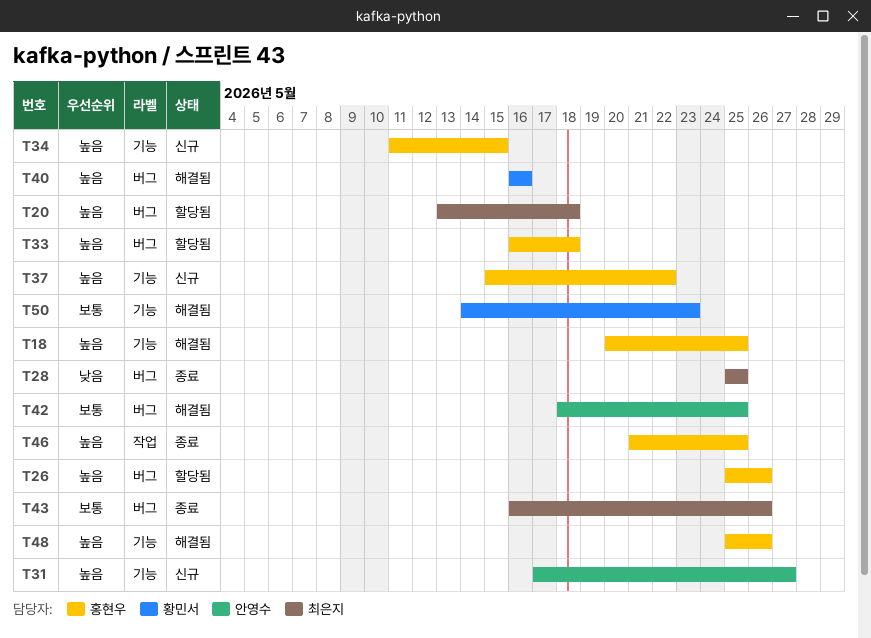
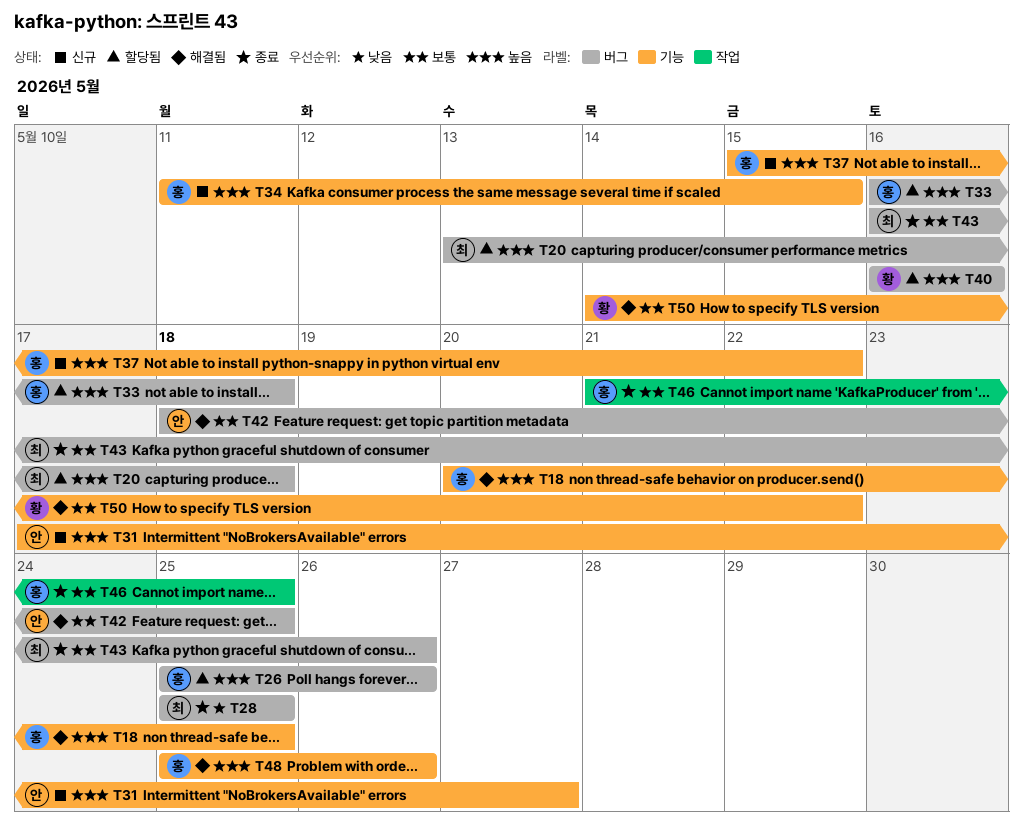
T40, status: 해결됨 -> 할당됨
T46, priority: 높음 -> 보통
T50, due: May 23 -> May 22

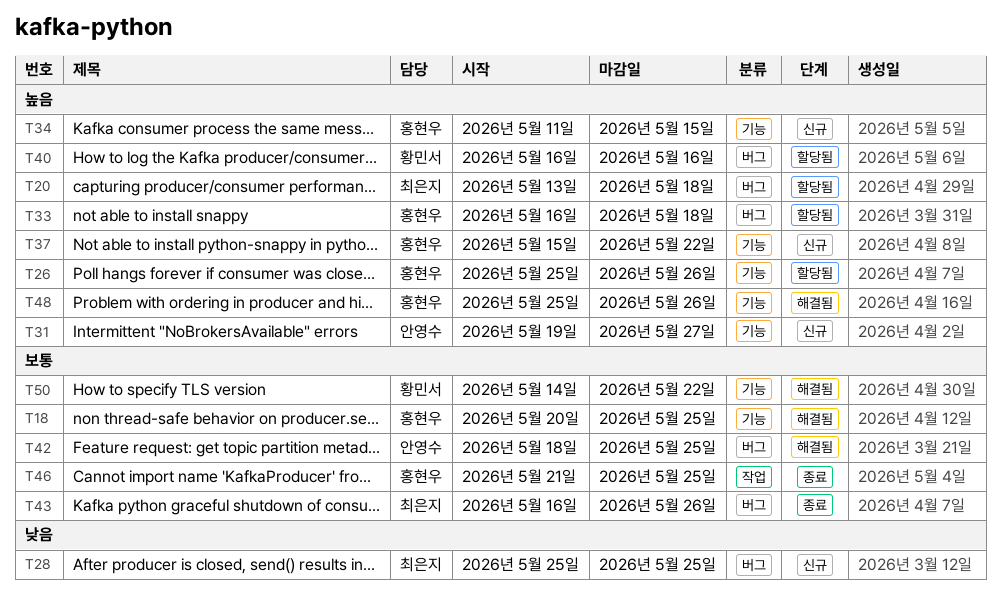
T18, priority: 높음 -> 보통
T26, label: 버그 -> 기능
T28, status: 종료 -> 신규
T31, start: May 17 -> May 19

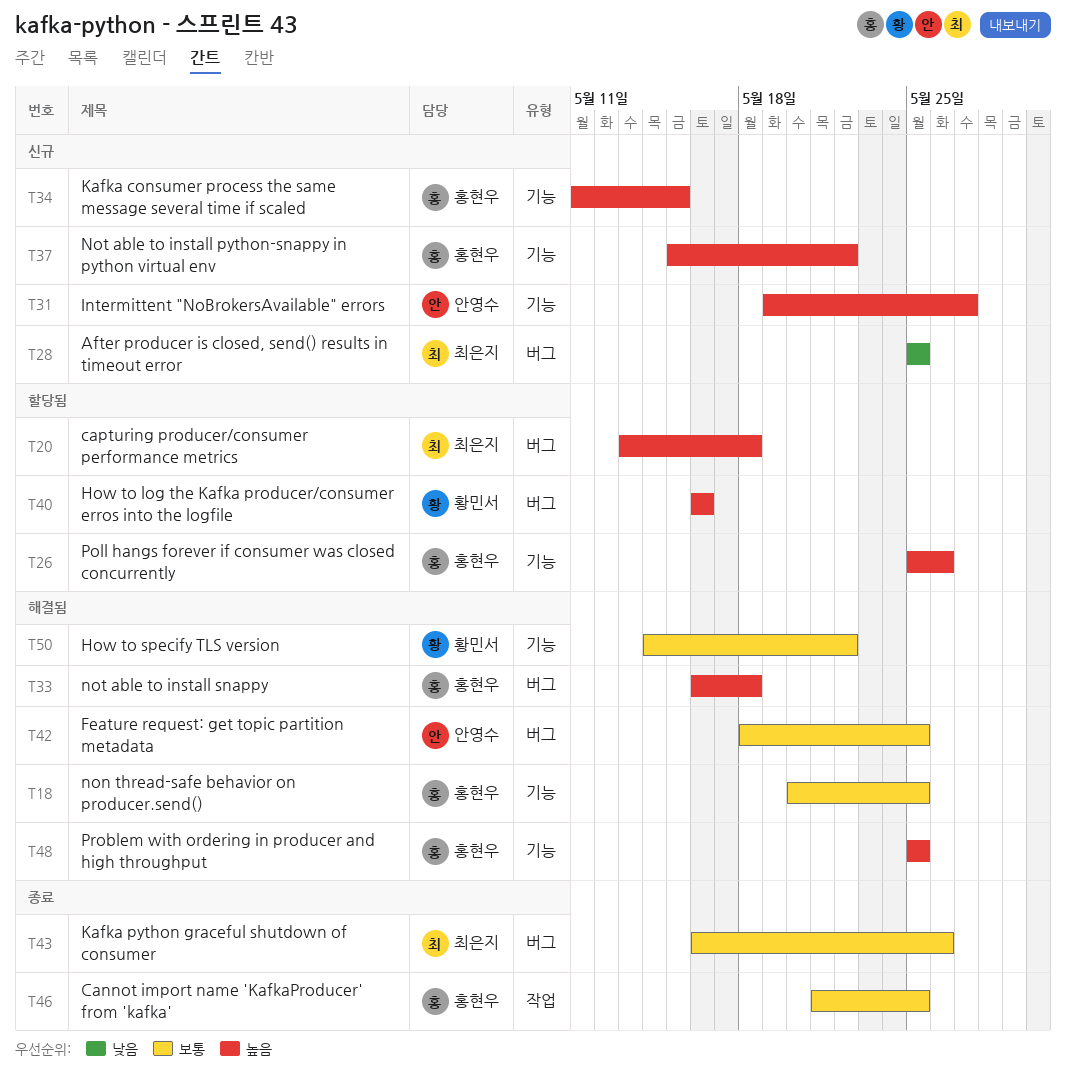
T33, status: 할당됨 -> 해결됨
T48, due: May 26 -> May 25

